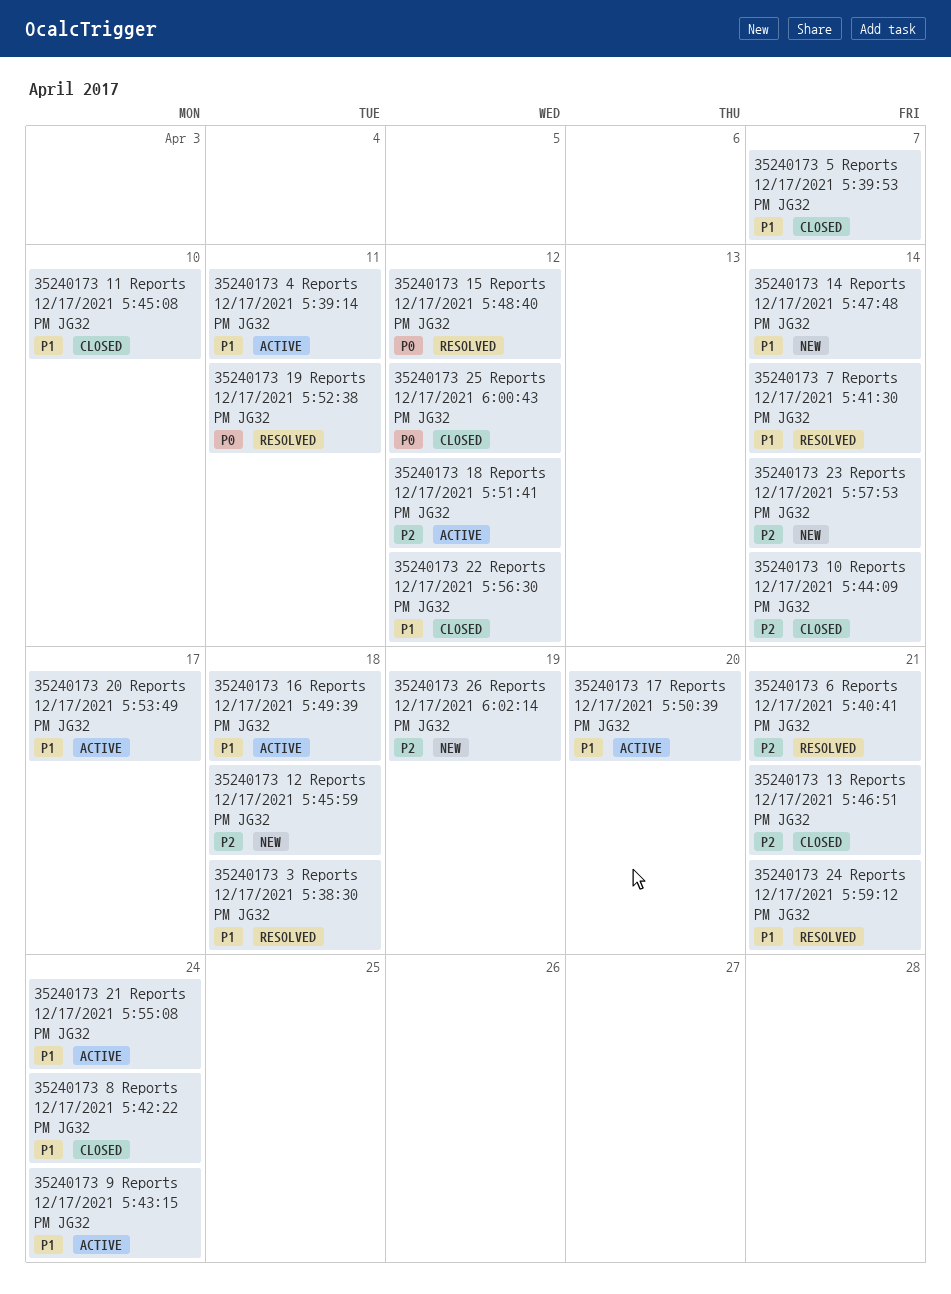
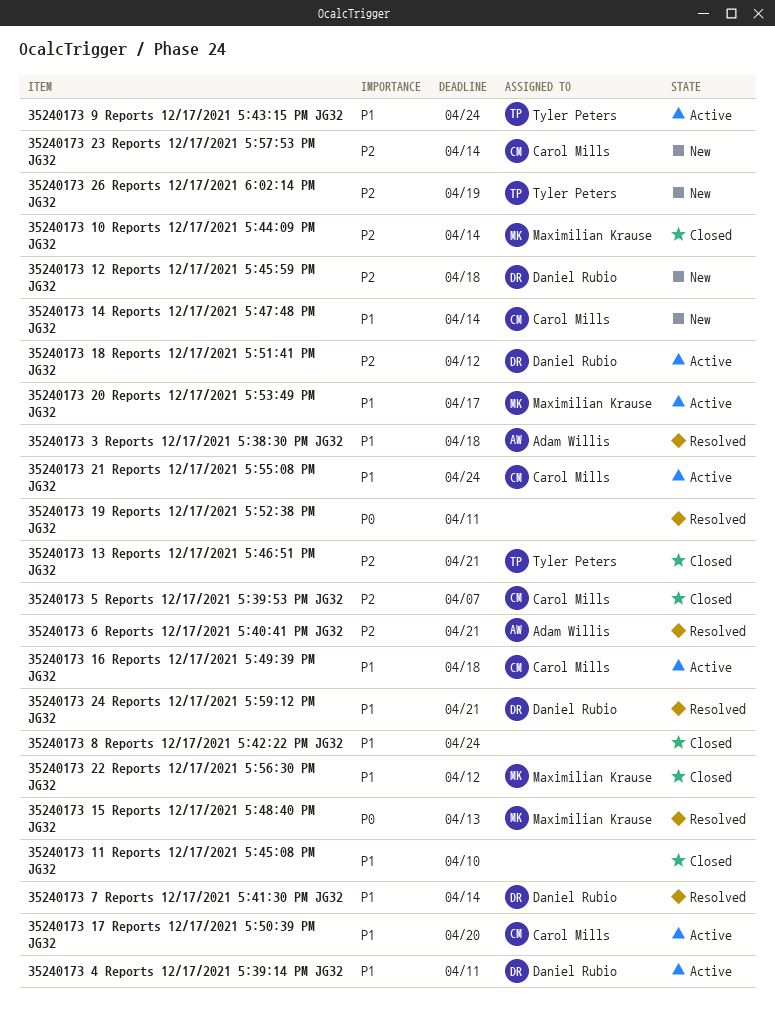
35240173 15 Reports 12/17/2021 5:48:40 PM JG32, due: Apr 12 -> Apr 13
35240173 25 Reports 12/17/2021 6:00:43 PM JG32: present -> none
35240173 5 Reports 12/17/2021 5:39:53 PM JG32, priority: P1 -> P2

